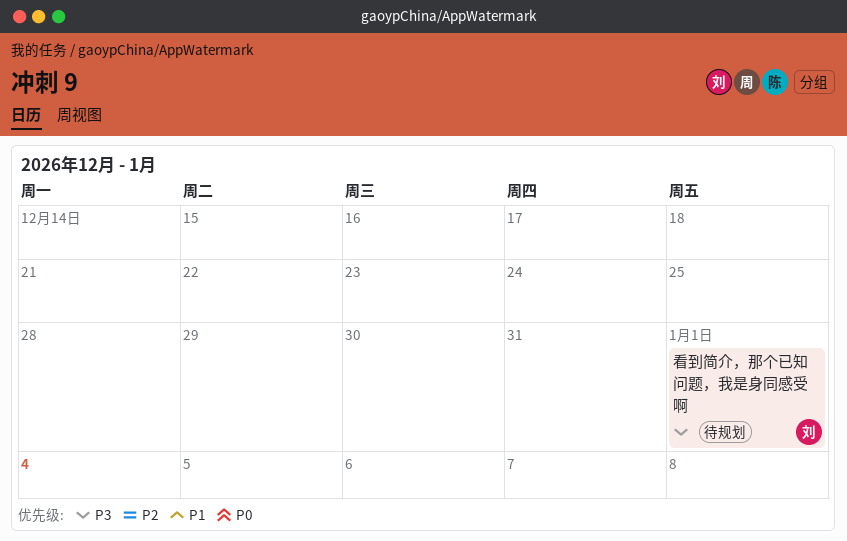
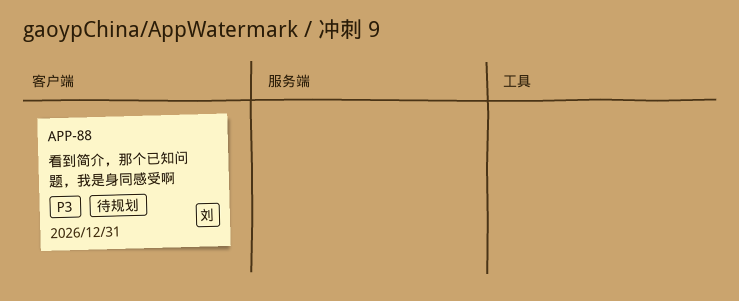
看到简介，那个已知问题，我是身同感受啊, due: Jan 1 -> Dec 31

